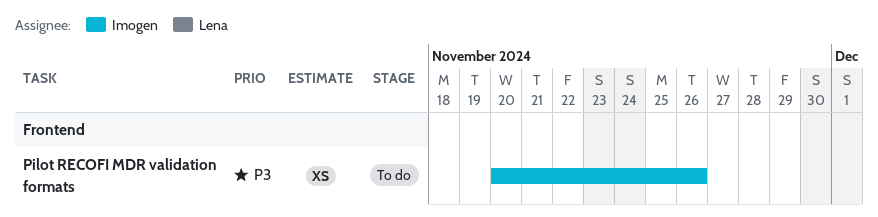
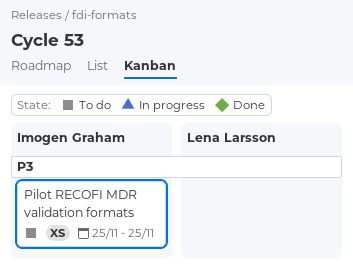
Pilot RECOFI MDR validation formats, start: Nov 20 -> Nov 25
Pilot RECOFI MDR validation formats, due: Nov 26 -> Nov 25

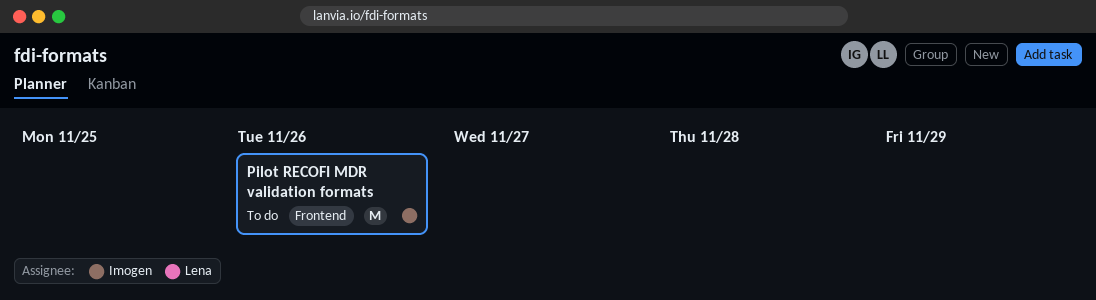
Pilot RECOFI MDR validation formats, estimate: XS -> M
Pilot RECOFI MDR validation formats, due: Nov 25 -> Nov 26

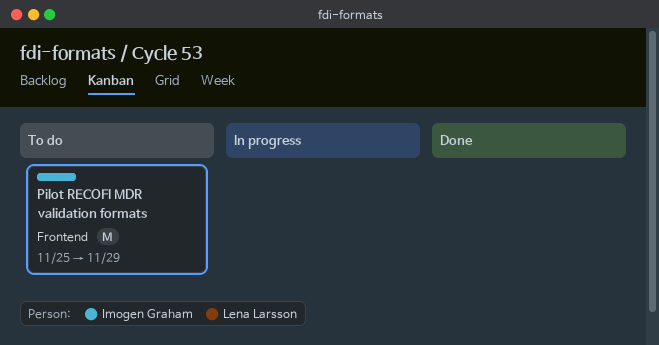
Pilot RECOFI MDR validation formats, due: Nov 26 -> Nov 29

